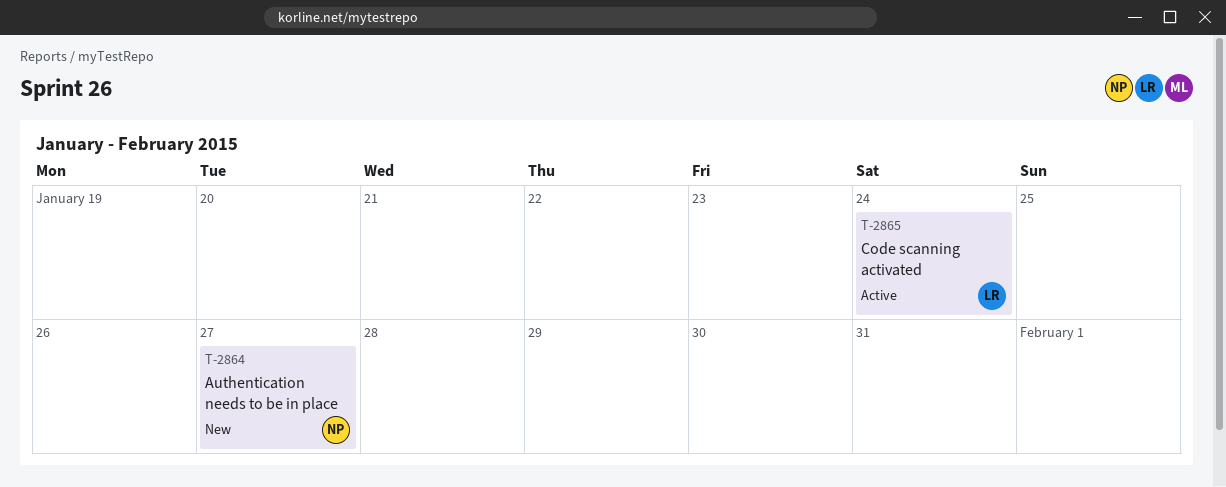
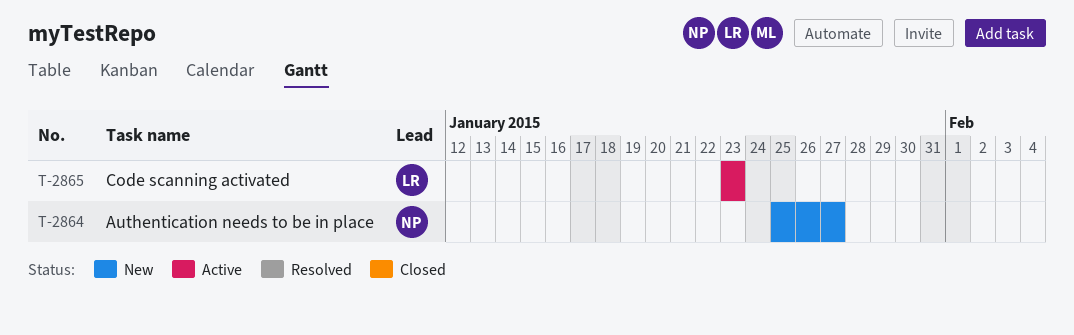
T-2865, due: Jan 24 -> Jan 23

